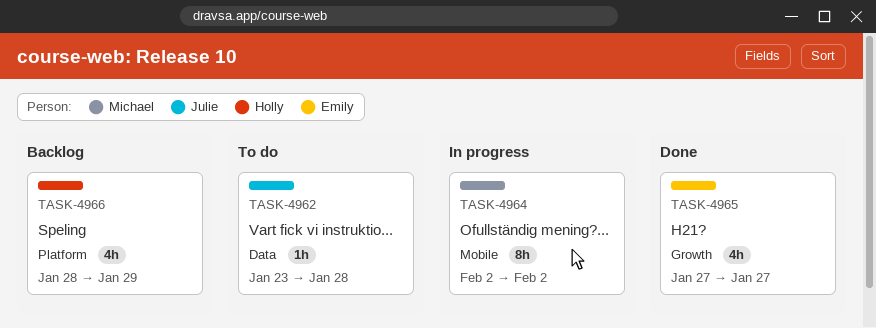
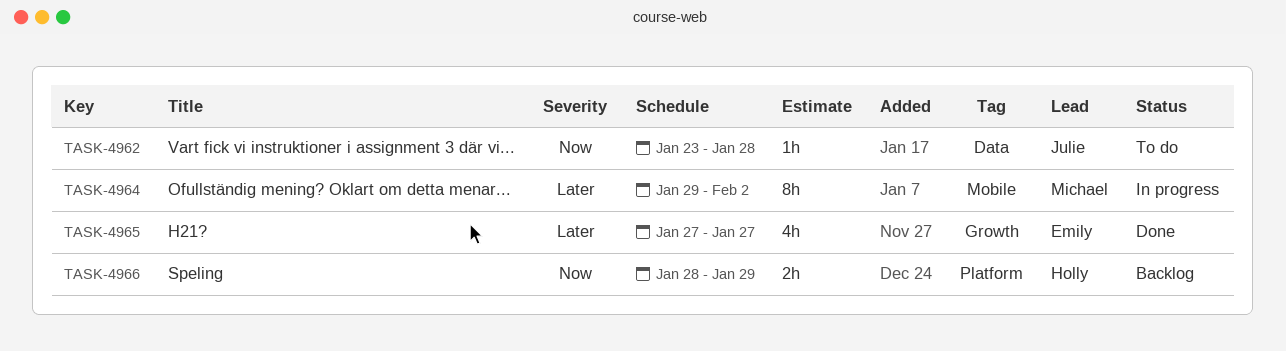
TASK-4964, start: Feb 2 -> Jan 29
TASK-4966, estimate: 4h -> 2h

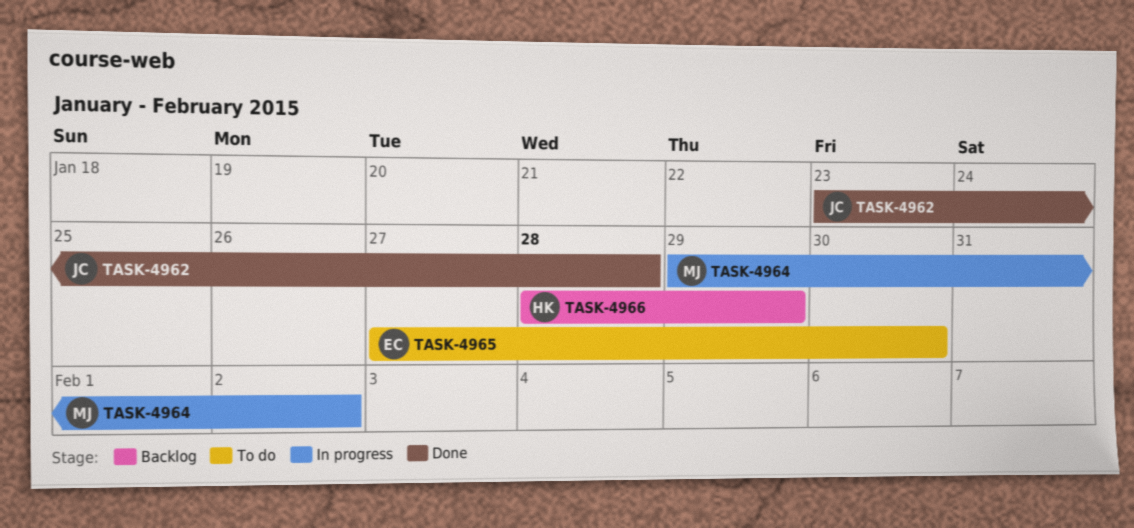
TASK-4962, status: To do -> Done
TASK-4965, status: Done -> To do
TASK-4965, due: Jan 27 -> Jan 30

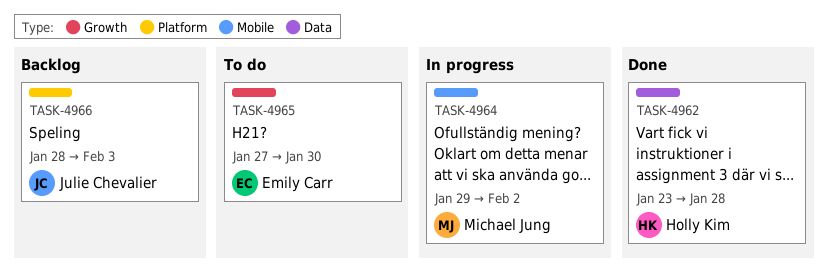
TASK-4962, owner: Julie Chevalier -> Holly Kim
TASK-4966, owner: Holly Kim -> Julie Chevalier
TASK-4966, due: Jan 29 -> Feb 3

